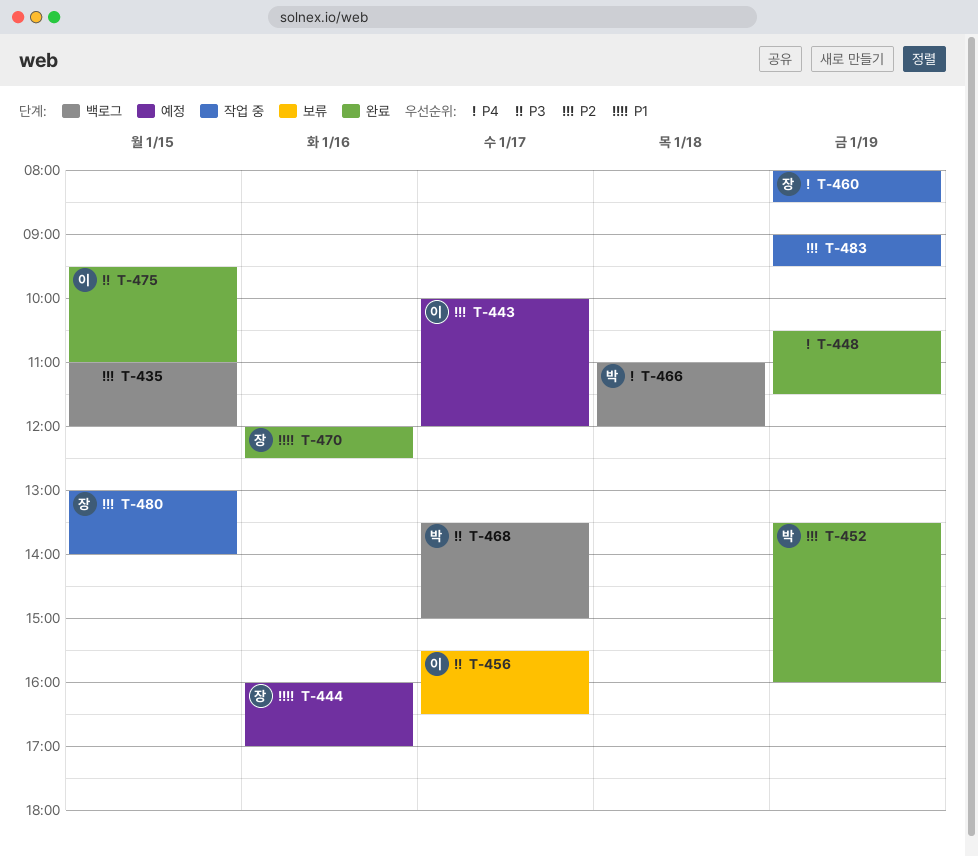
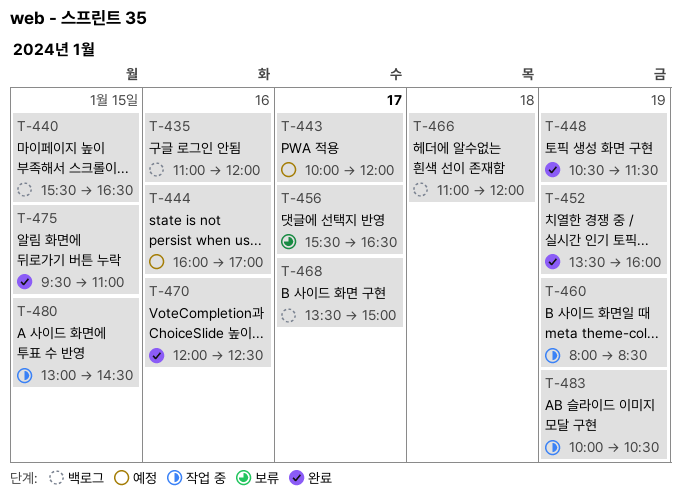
T-435, day: Jan 15 -> Jan 16
T-440: none -> present
T-480, ends: 14:00 -> 14:30
T-483, begins: 09:00 -> 10:00
T-483, ends: 09:30 -> 10:30

